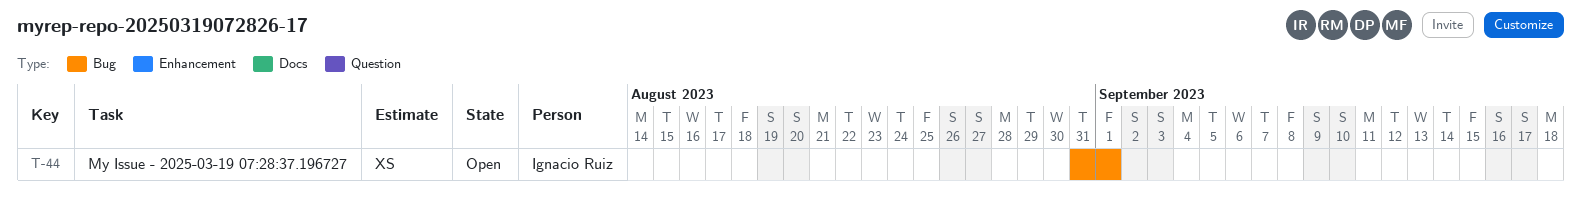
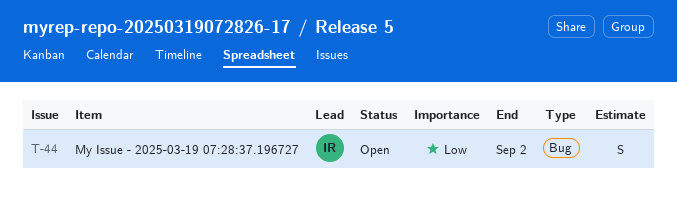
T-44, estimate: XS -> S
T-44, due: Sep 1 -> Sep 2

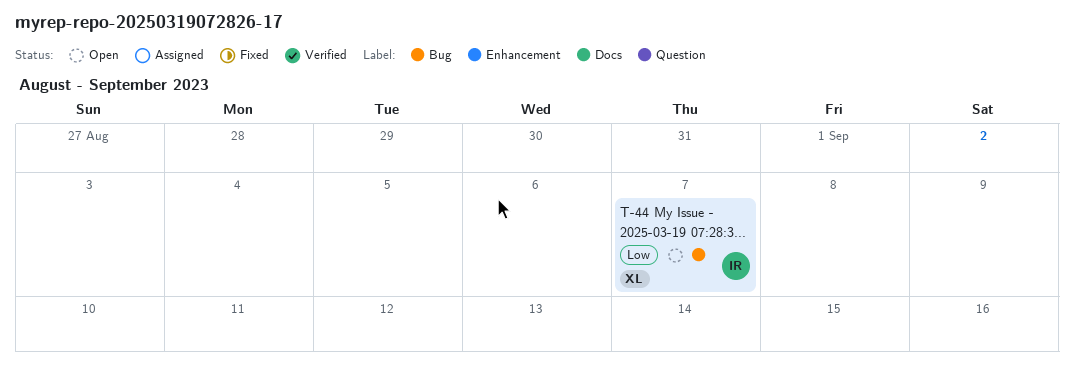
T-44, estimate: S -> XL
T-44, due: Sep 2 -> Sep 7

